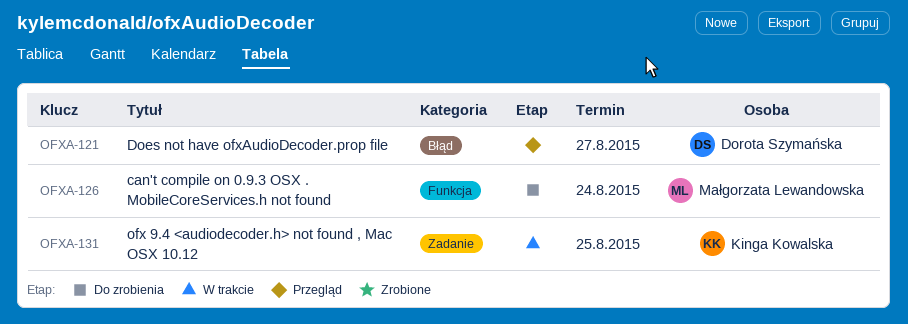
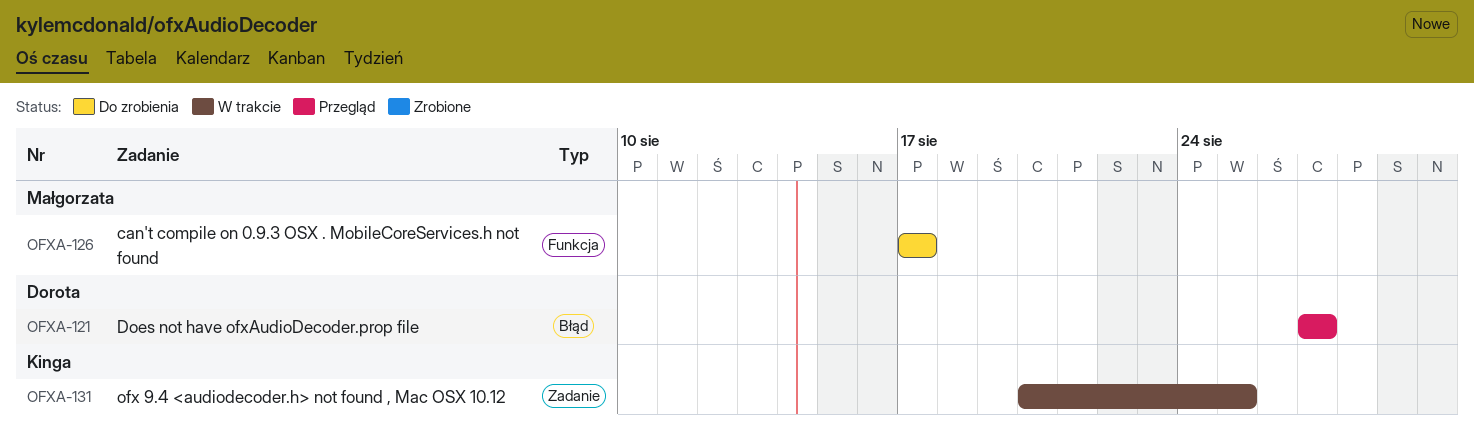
OFXA-126, due: Aug 24 -> Aug 17

